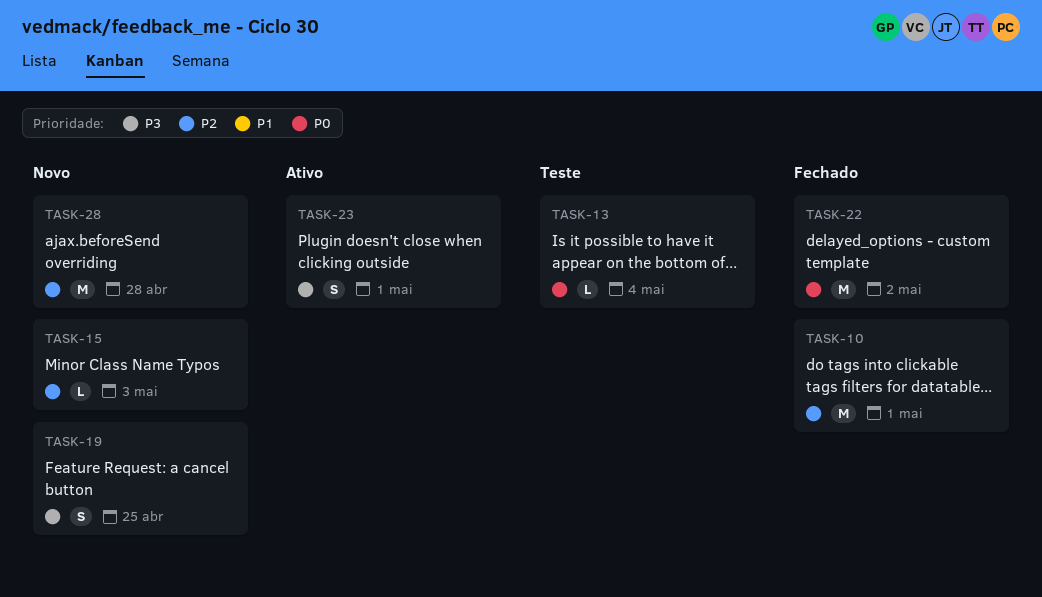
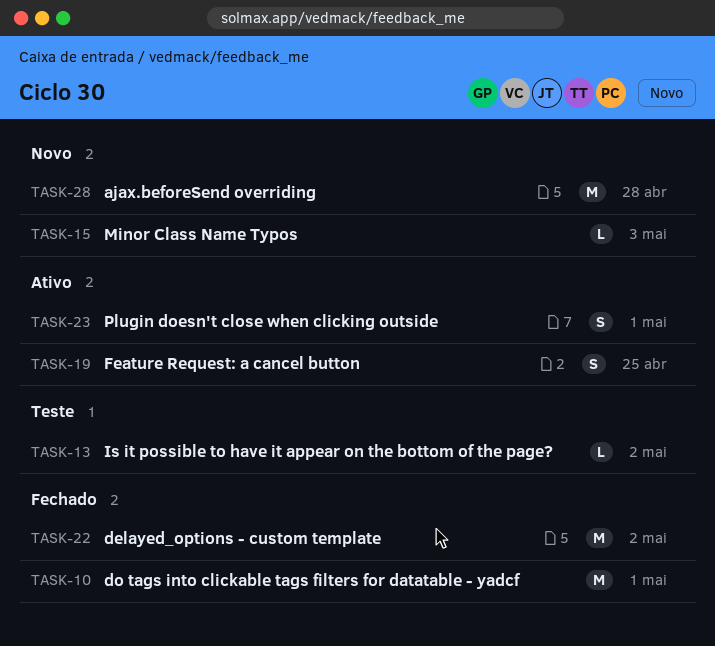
TASK-13, due: May 4 -> May 2
TASK-19, status: Novo -> Ativo

